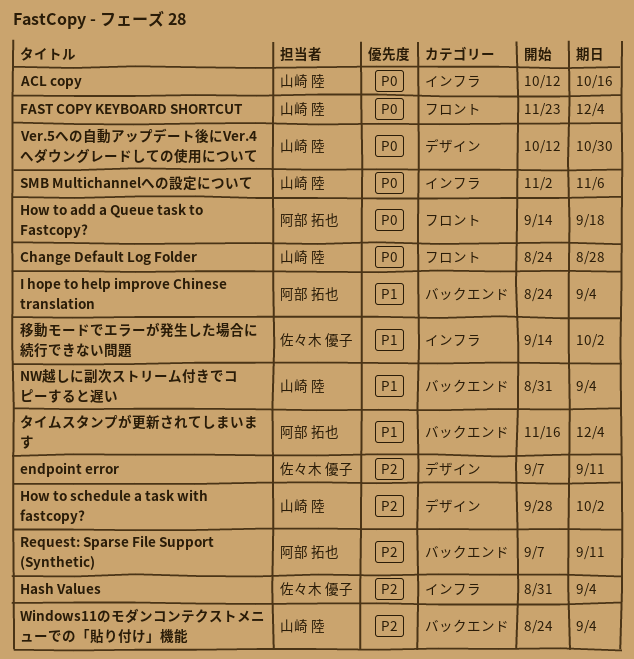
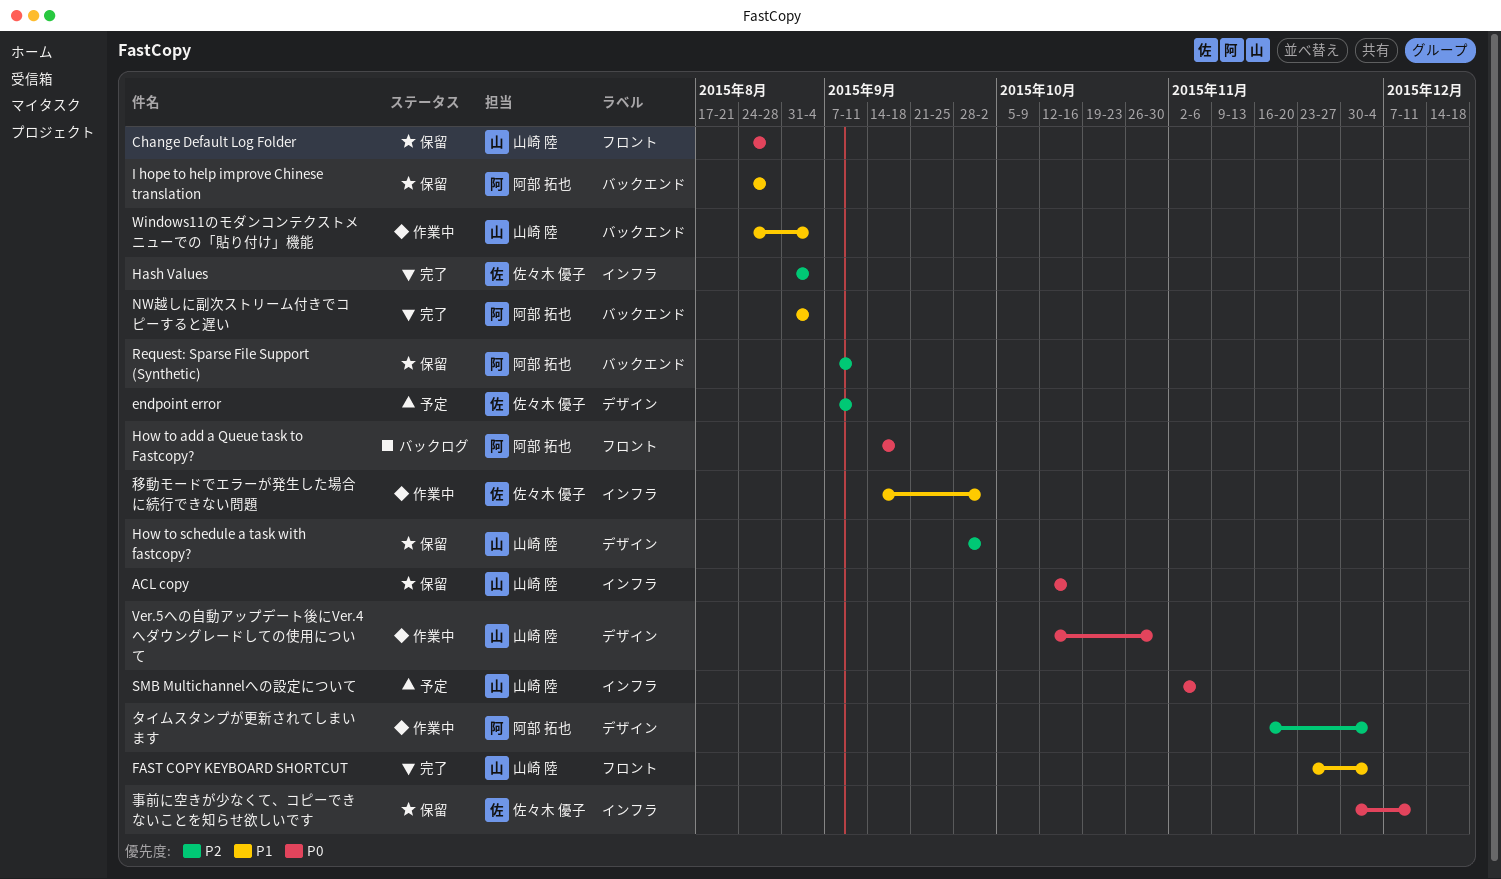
FAST COPY KEYBOARD SHORTCUT, priority: P0 -> P1
I hope to help improve Chinese translation, due: Sep 4 -> Aug 28
NW越しに副次ストリーム付きでコピーすると遅い, owner: 山崎 陸 -> 阿部 拓也
Windows11のモダンコンテクストメニューでの「貼り付け」機能, priority: P2 -> P1
タイムスタンプが更新されてしまいます, priority: P1 -> P2
タイムスタンプが更新されてしまいます, label: バックエンド -> デザイン
事前に空きが少なくて、コピーできないことを知らせ欲しいです: none -> present

